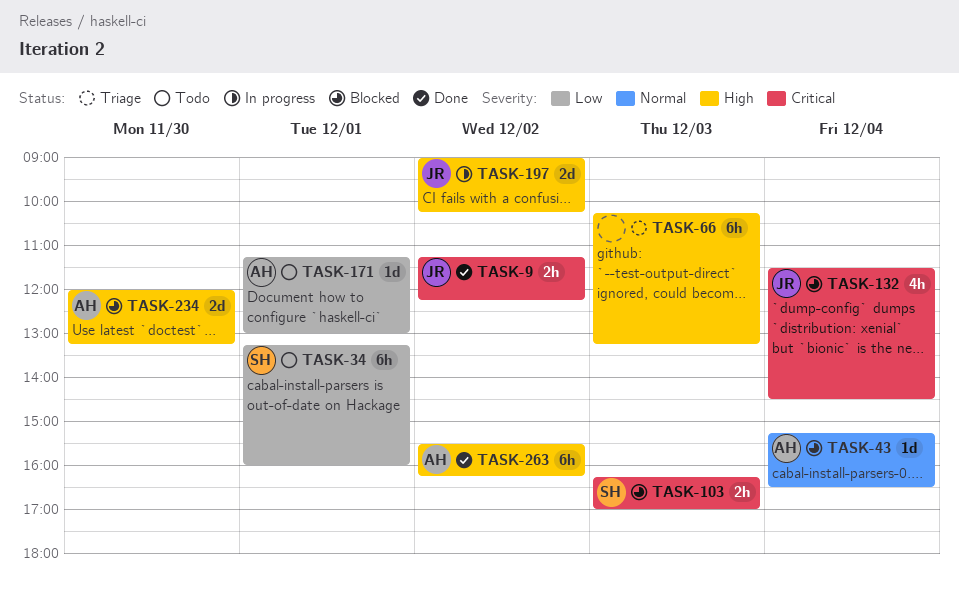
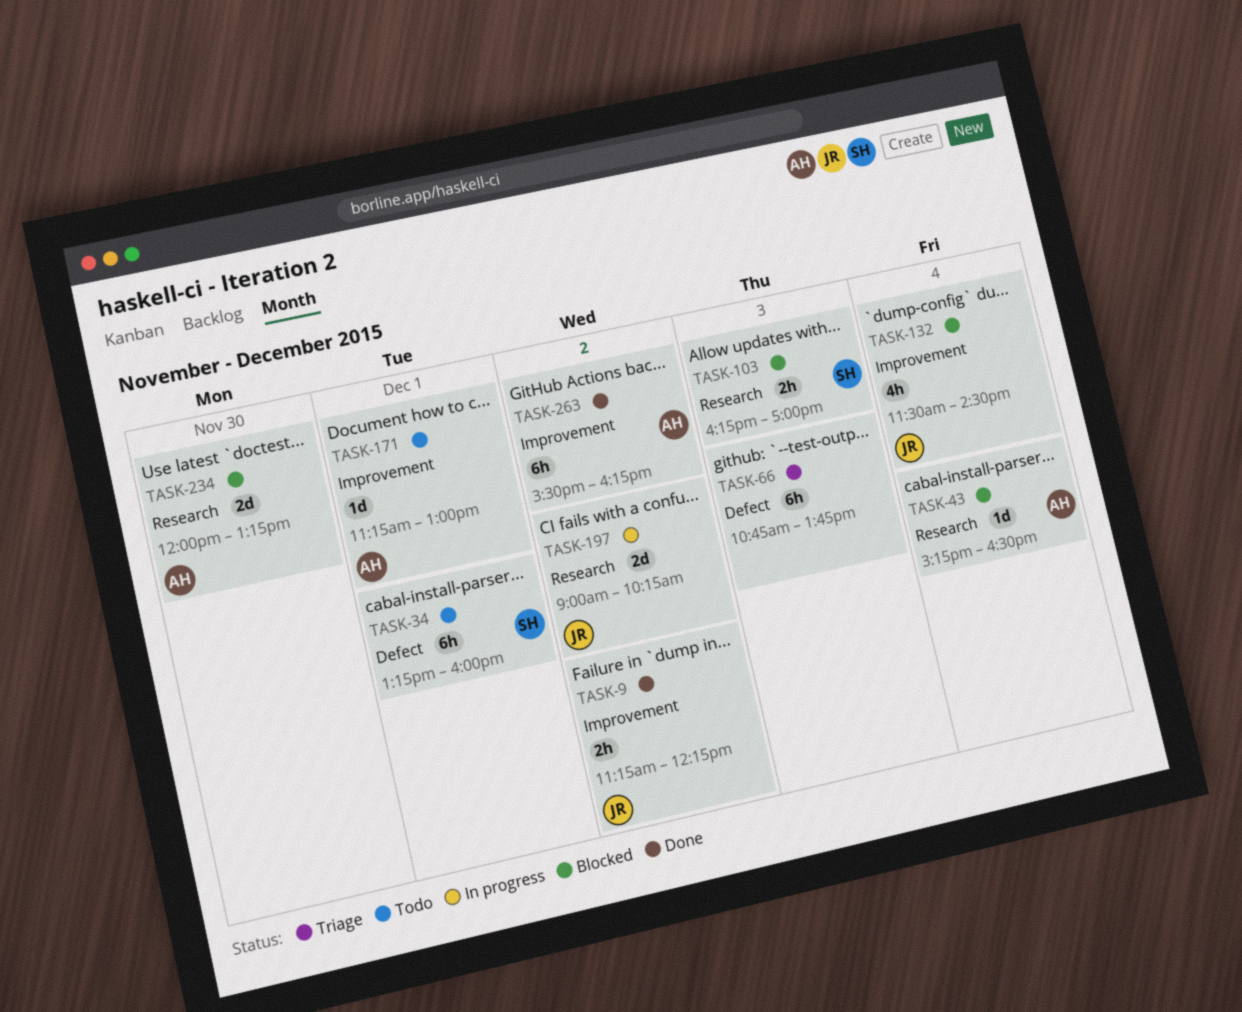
TASK-66, begins: 10:15 -> 10:45
TASK-66, ends: 13:15 -> 13:45

